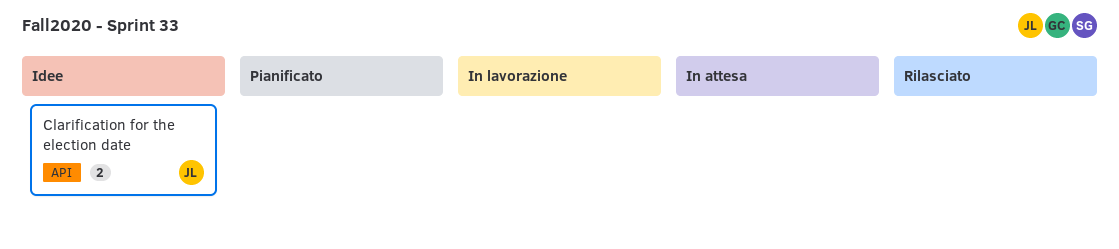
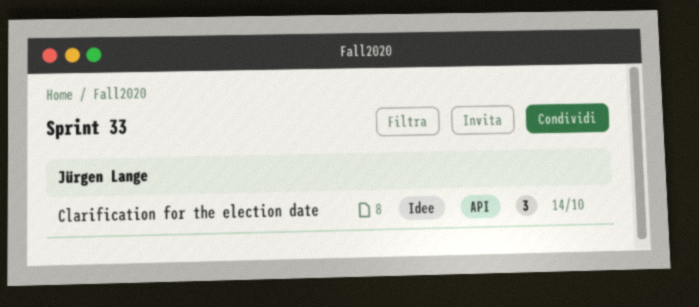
Clarification for the election date, estimate: 2 -> 3

